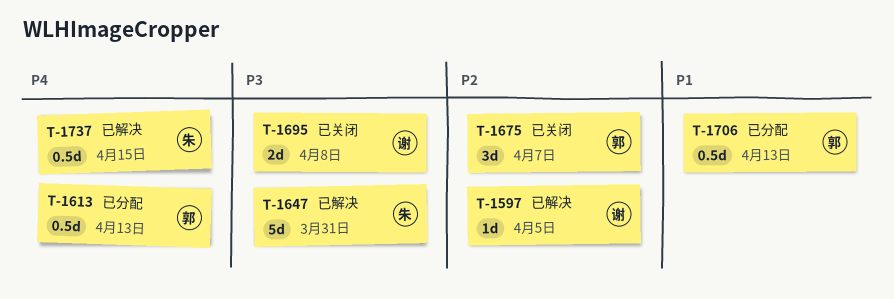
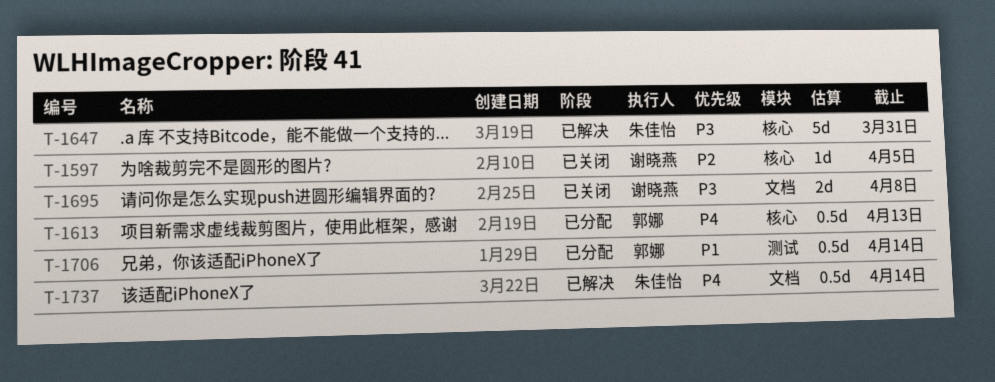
T-1597, status: 已解决 -> 已关闭
T-1675: present -> none
T-1706, due: Apr 13 -> Apr 14
T-1737, due: Apr 15 -> Apr 14

